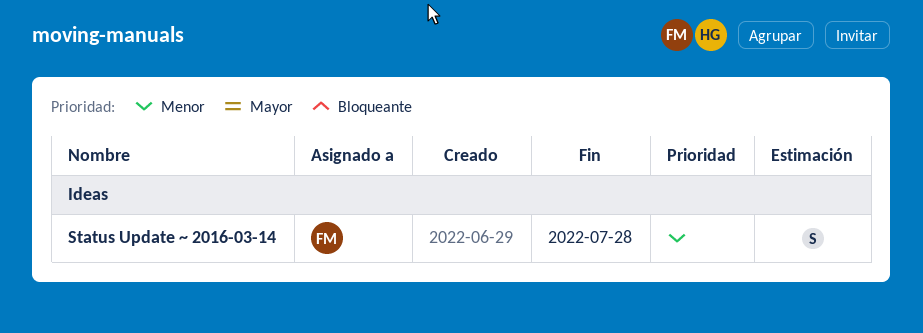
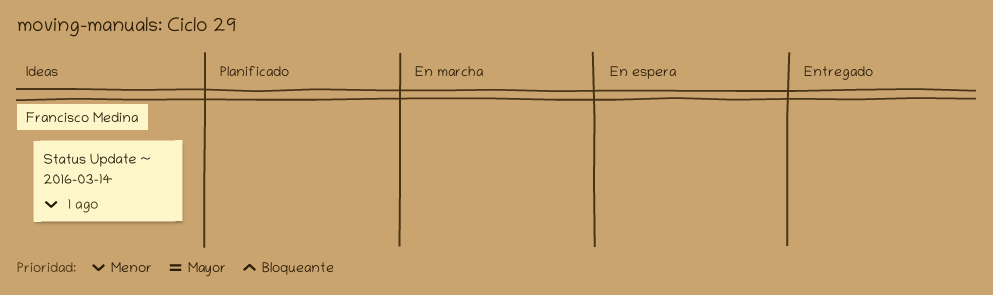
Status Update ~ 2016-03-14, due: Jul 28 -> Aug 1

